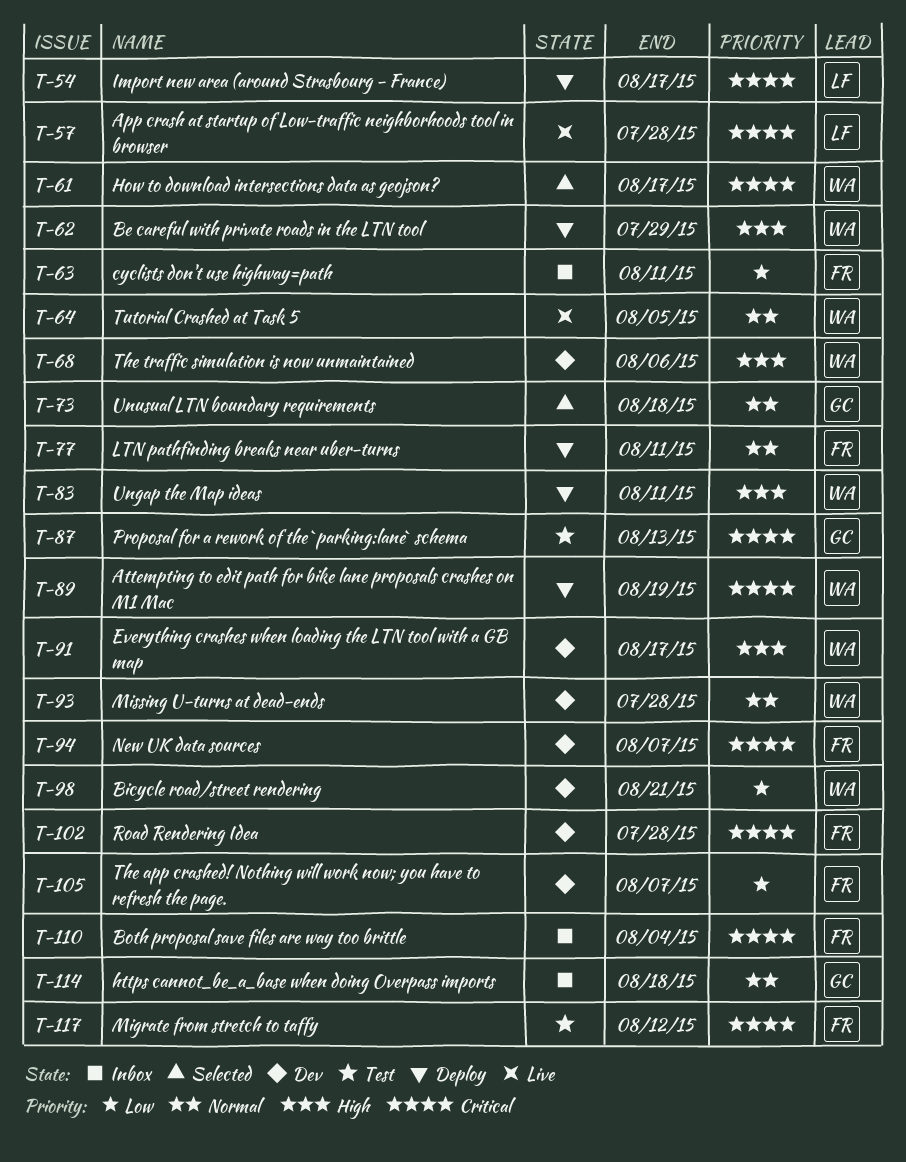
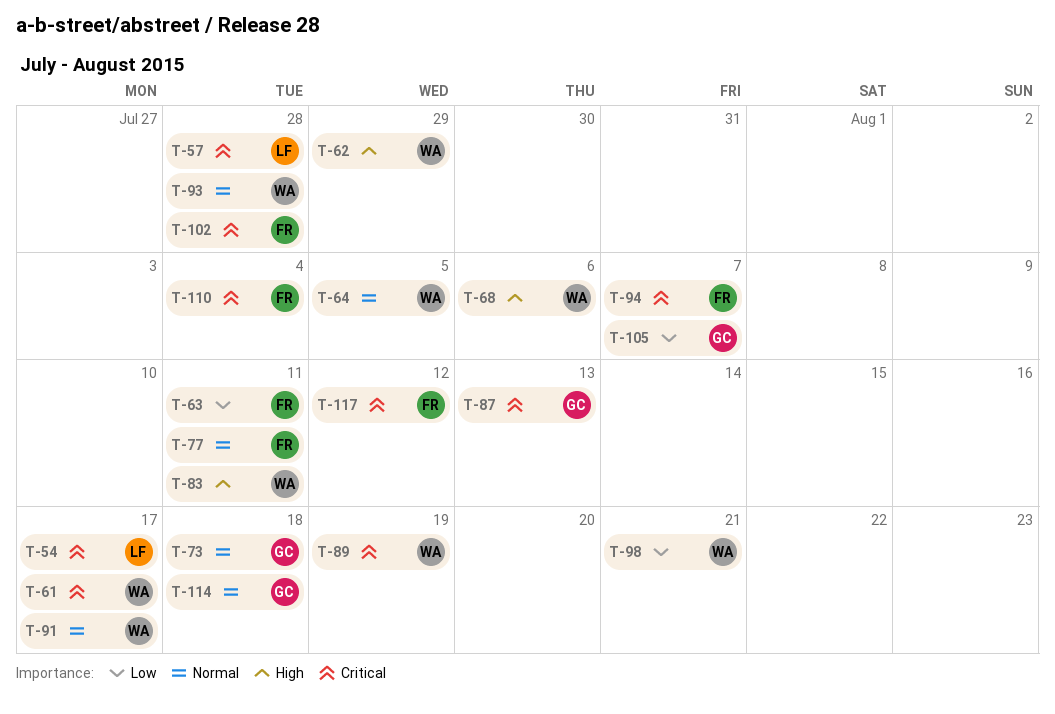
T-91, priority: High -> Normal
T-105, owner: FR -> GC

